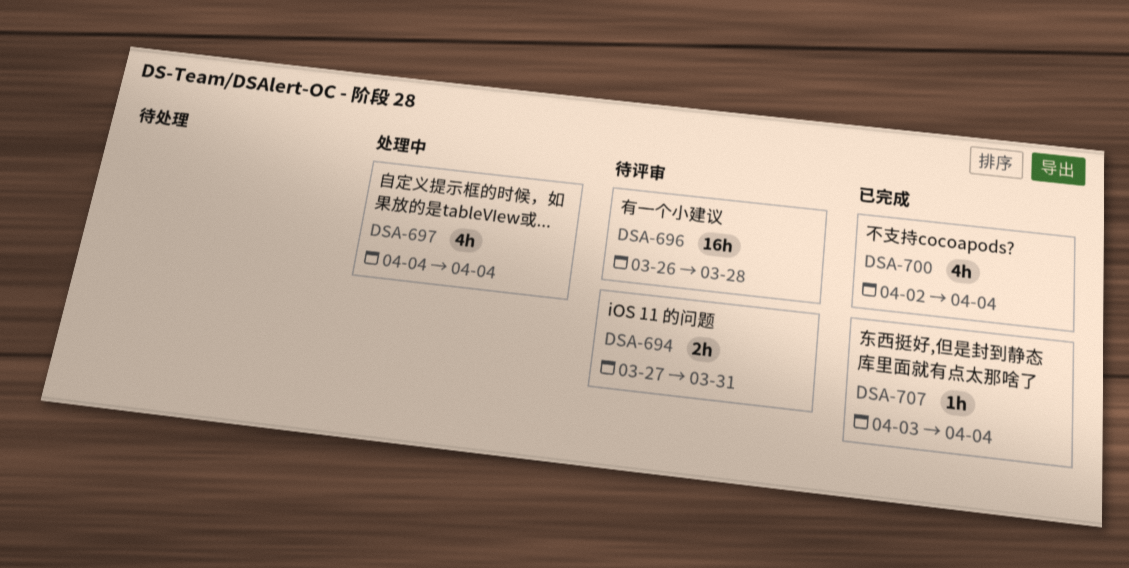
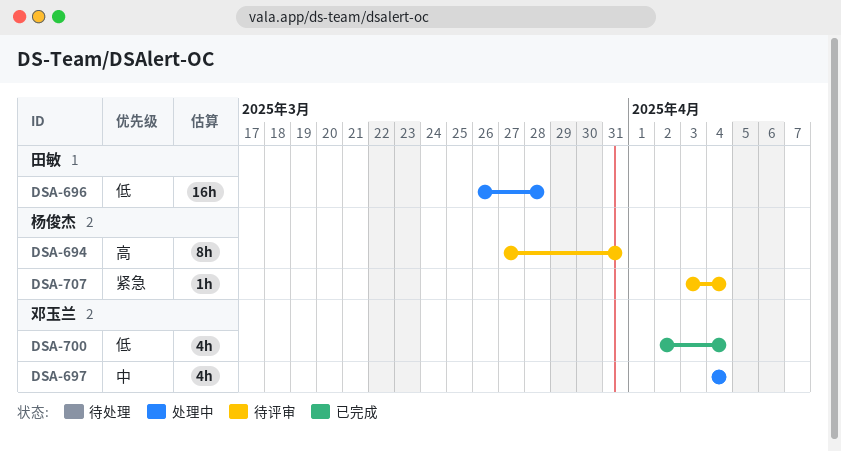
DSA-694, estimate: 2h -> 8h
DSA-696, status: 待评审 -> 处理中
DSA-707, status: 已完成 -> 待评审

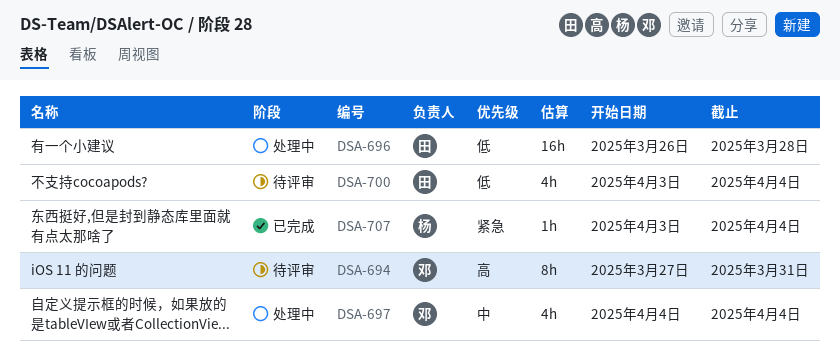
DSA-694, owner: 杨俊杰 -> 邓玉兰
DSA-700, status: 已完成 -> 待评审
DSA-700, owner: 邓玉兰 -> 田敏
DSA-700, start: Apr 2 -> Apr 3
DSA-707, status: 待评审 -> 已完成

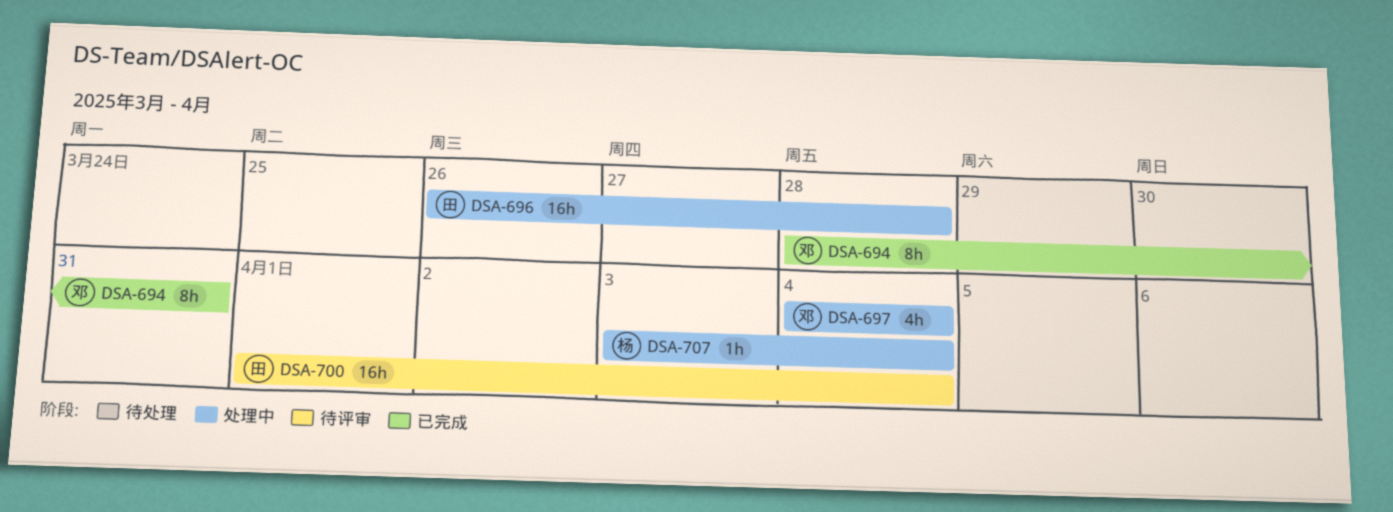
DSA-694, status: 待评审 -> 已完成
DSA-694, start: Mar 27 -> Mar 28
DSA-700, estimate: 4h -> 16h
DSA-700, start: Apr 3 -> Apr 1
DSA-707, status: 已完成 -> 处理中

